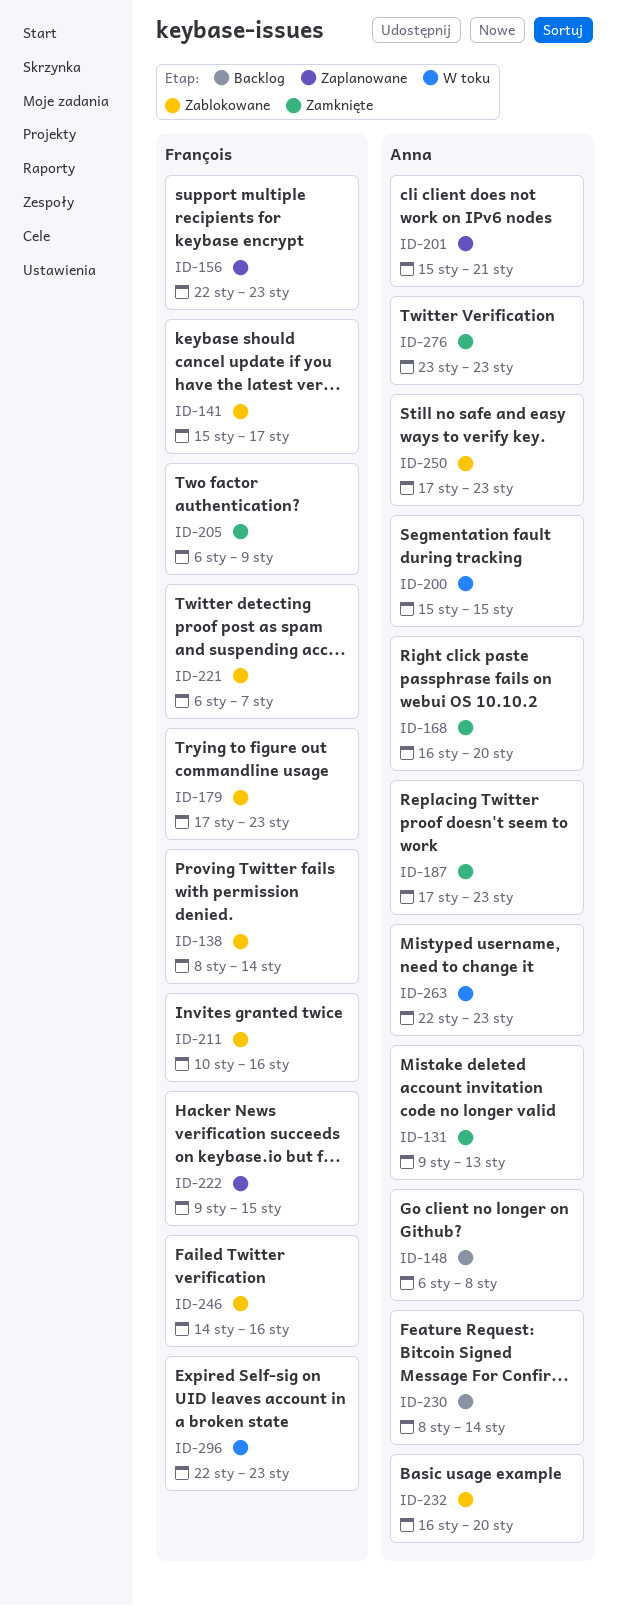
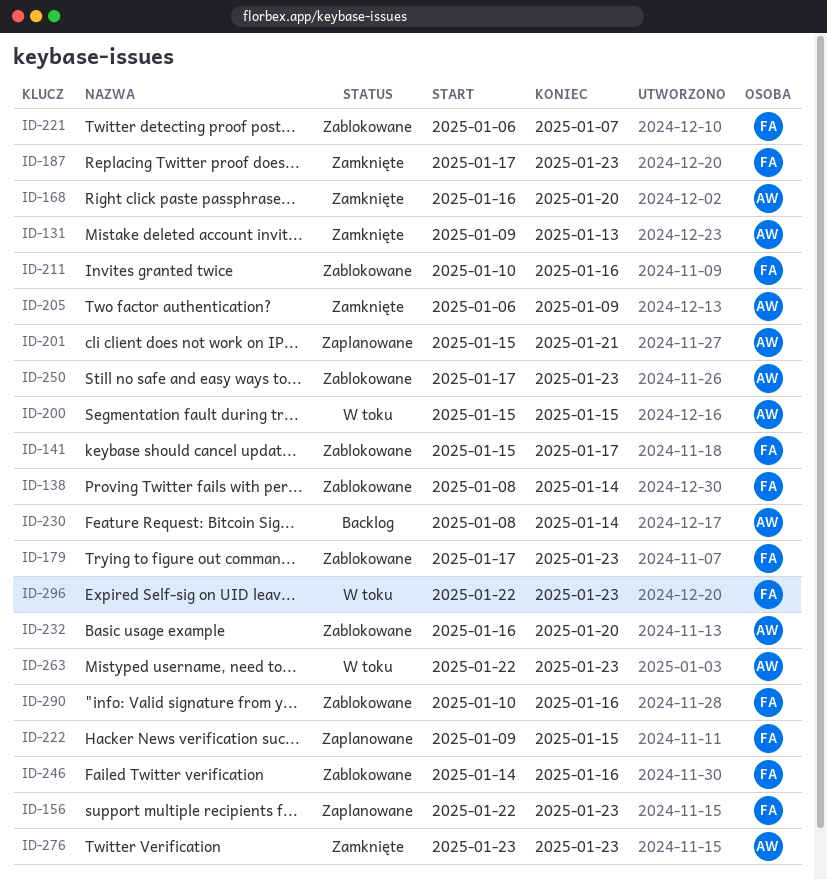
ID-148: present -> none
ID-187, owner: Anna -> François
ID-205, owner: François -> Anna
ID-290: none -> present

